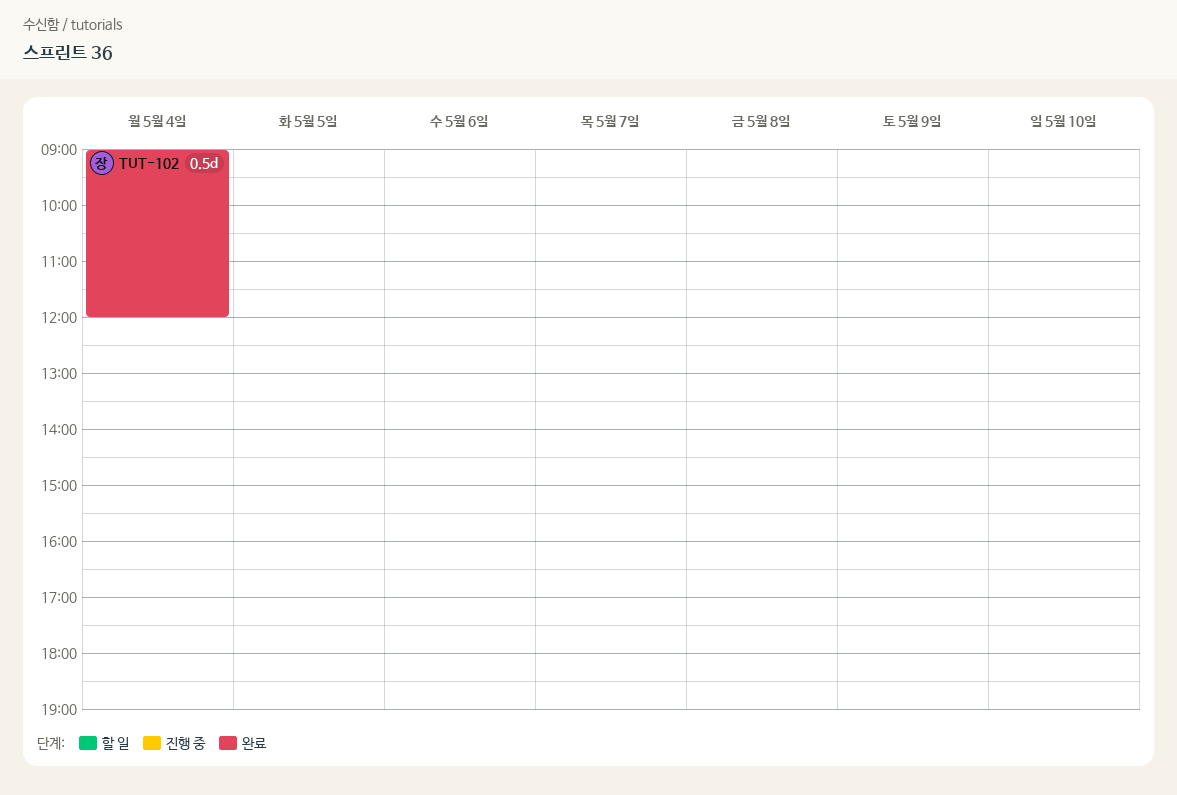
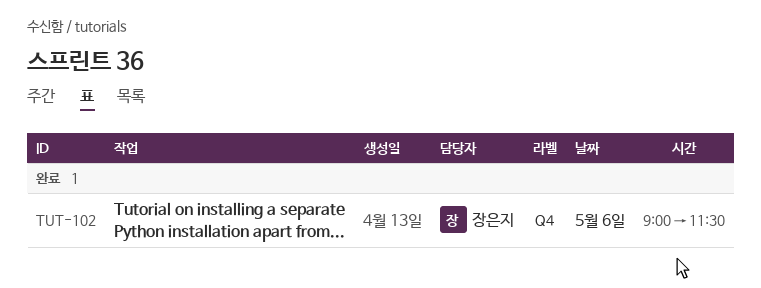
TUT-102, day: May 4 -> May 6
TUT-102, ends: 12:00 -> 11:30

